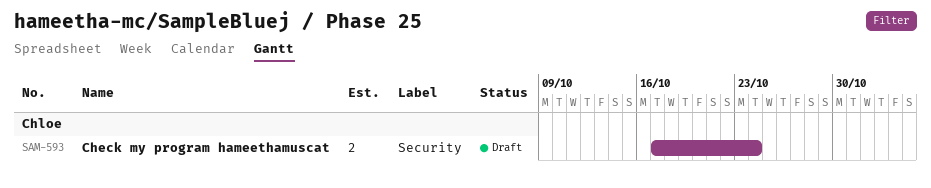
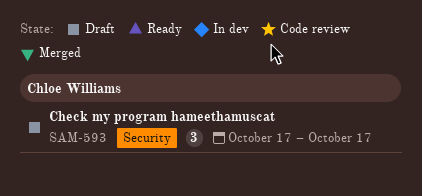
SAM-593, estimate: 2 -> 3
SAM-593, due: Oct 24 -> Oct 17

